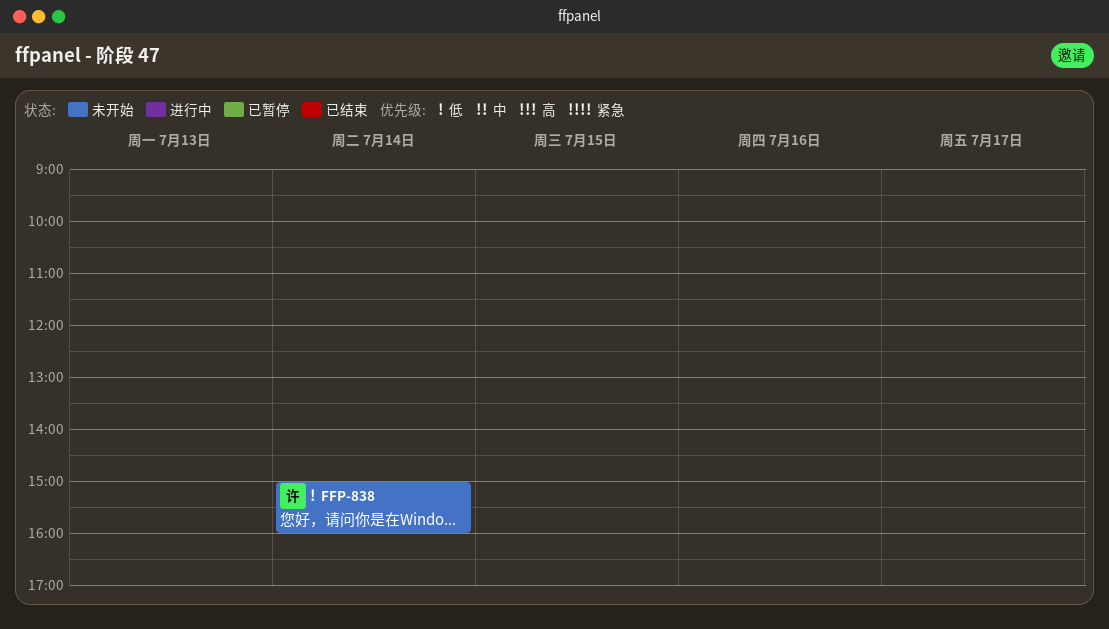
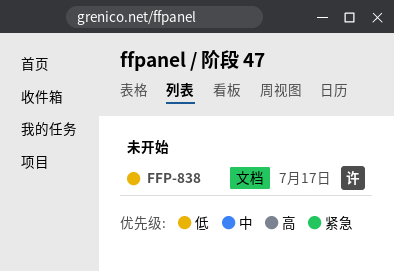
FFP-838, day: Jul 14 -> Jul 17

